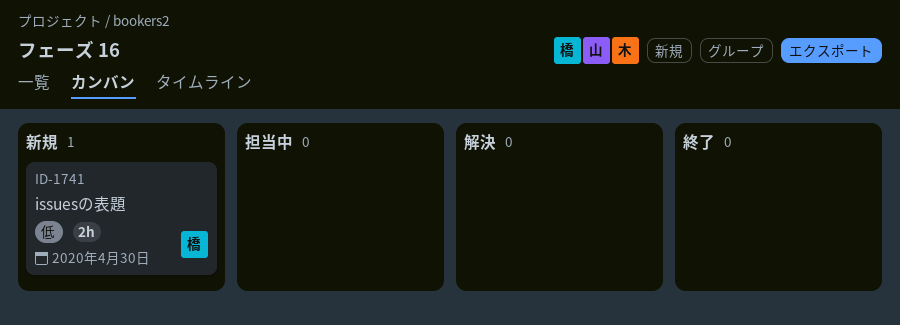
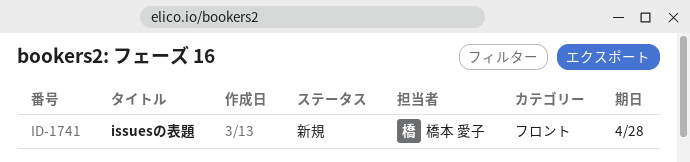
ID-1741, due: Apr 30 -> Apr 28

